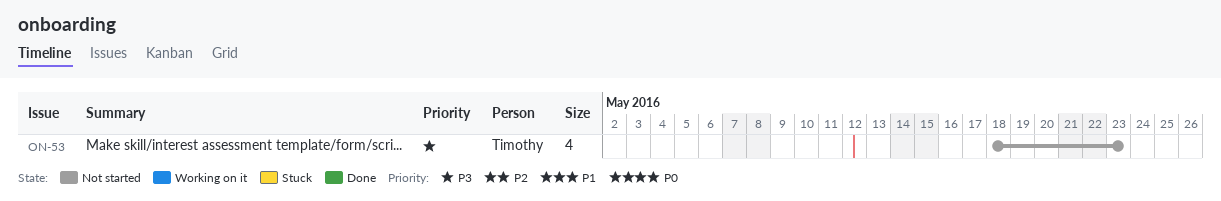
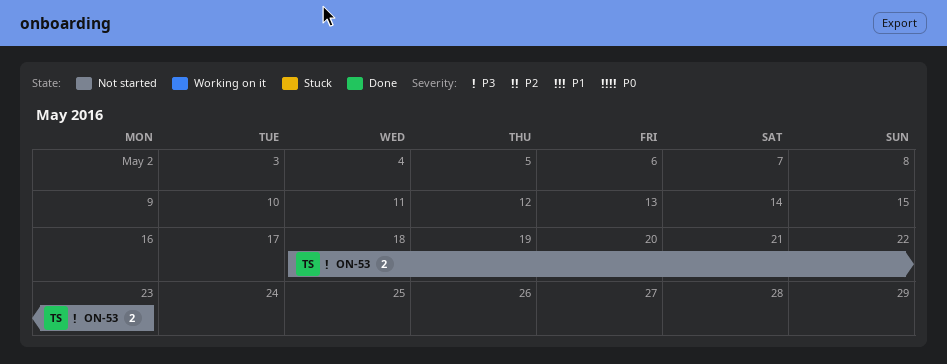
ON-53, estimate: 4 -> 2

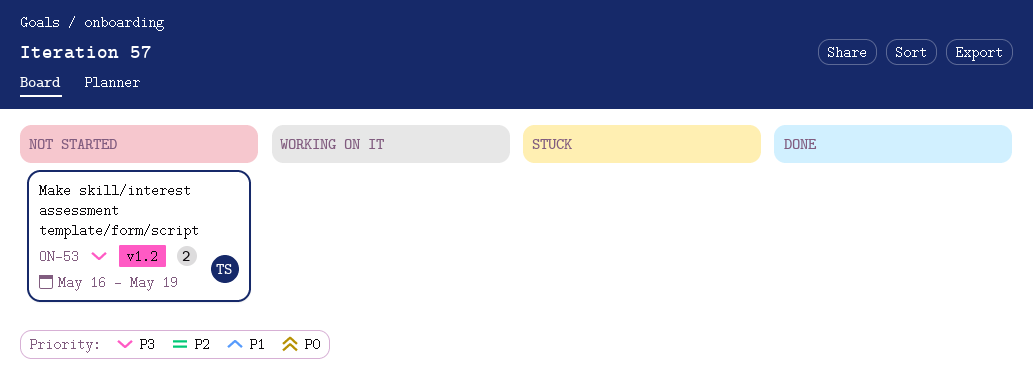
ON-53, start: May 18 -> May 16
ON-53, due: May 23 -> May 19

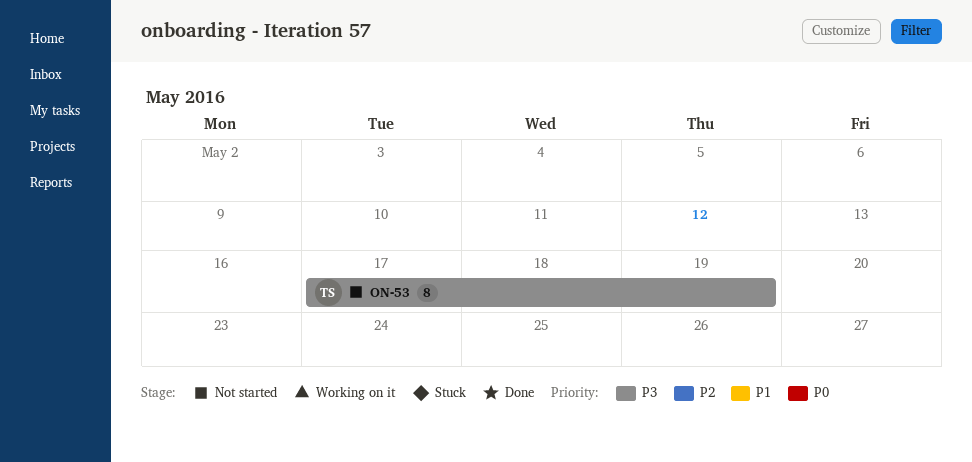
ON-53, estimate: 2 -> 8
ON-53, start: May 16 -> May 17

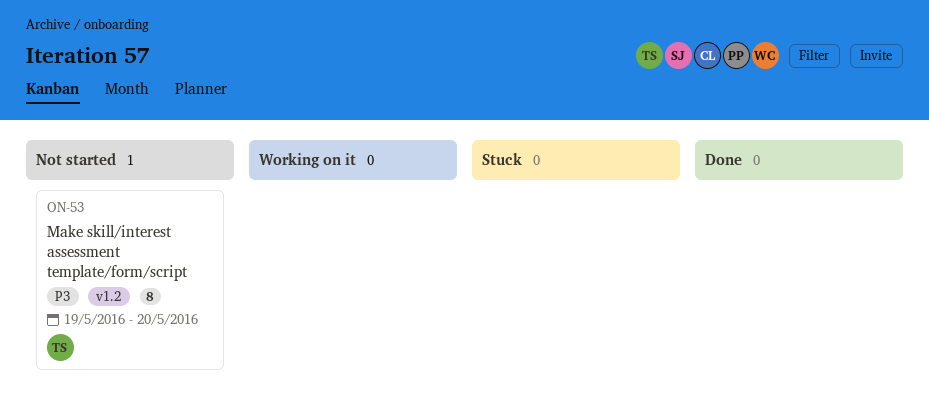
ON-53, start: May 17 -> May 19
ON-53, due: May 19 -> May 20

